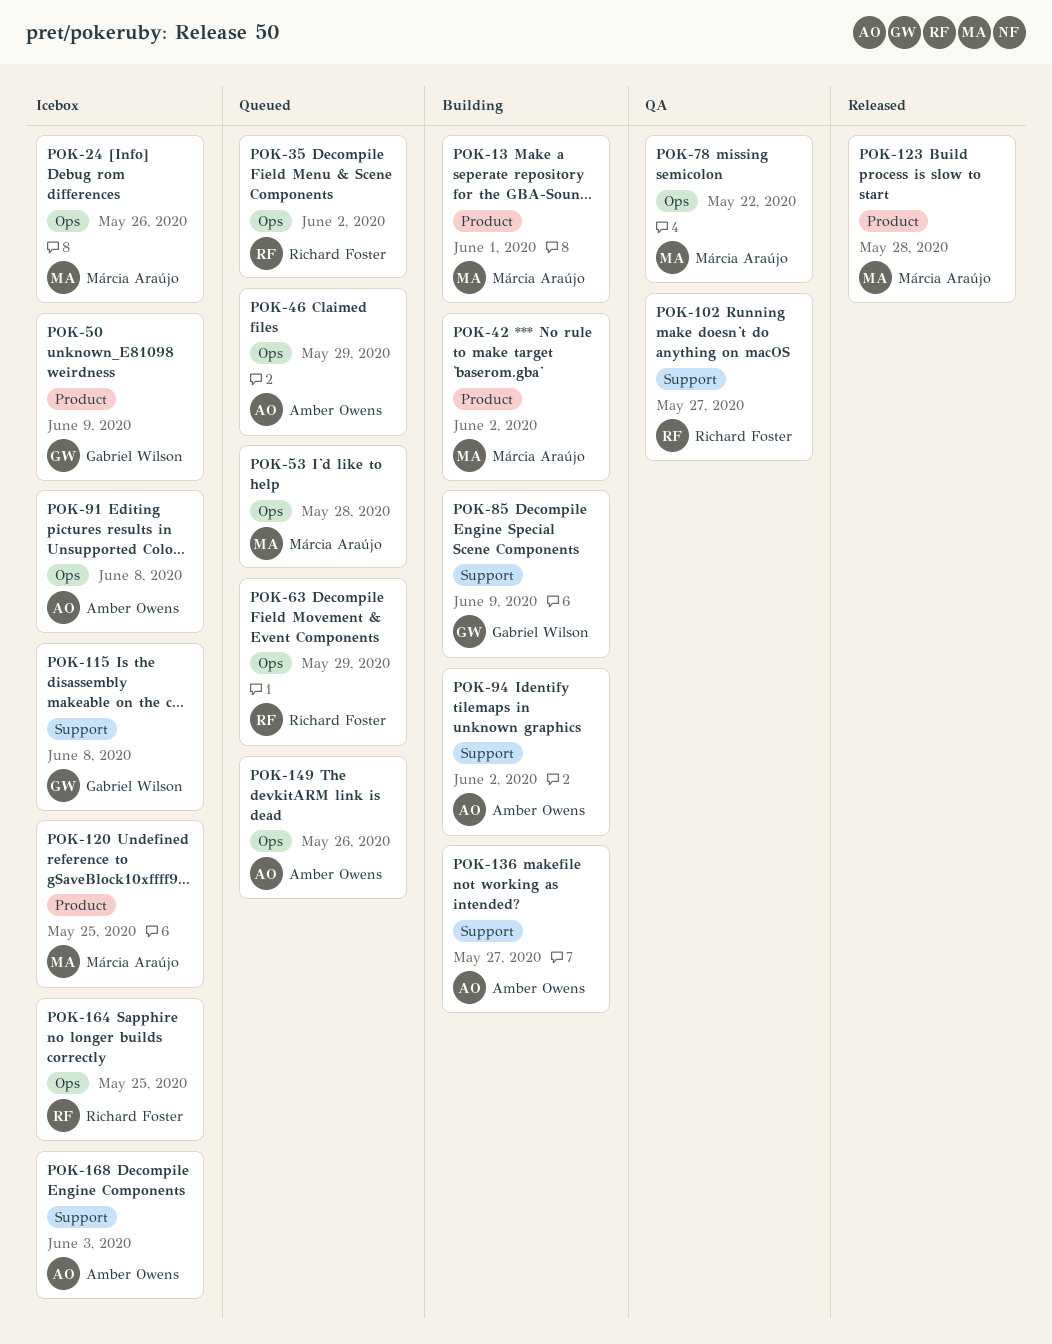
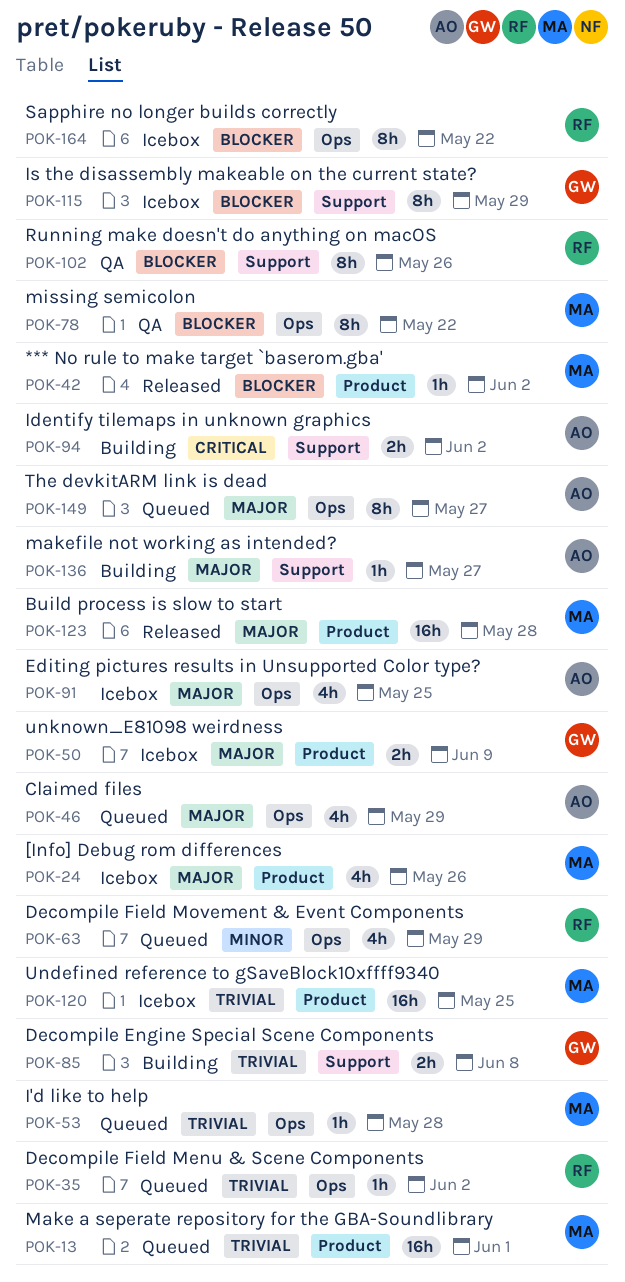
POK-13, status: Building -> Queued
POK-24, label: Ops -> Product
POK-42, status: Building -> Released
POK-85, due: Jun 9 -> Jun 8
POK-91, due: Jun 8 -> May 25
POK-102, due: May 27 -> May 26
POK-115, due: Jun 8 -> May 29
POK-149, due: May 26 -> May 27
POK-164, due: May 25 -> May 22
POK-168: present -> none

